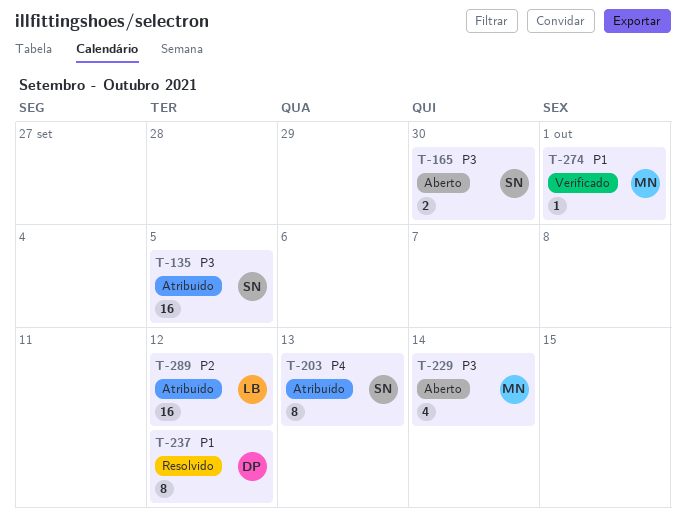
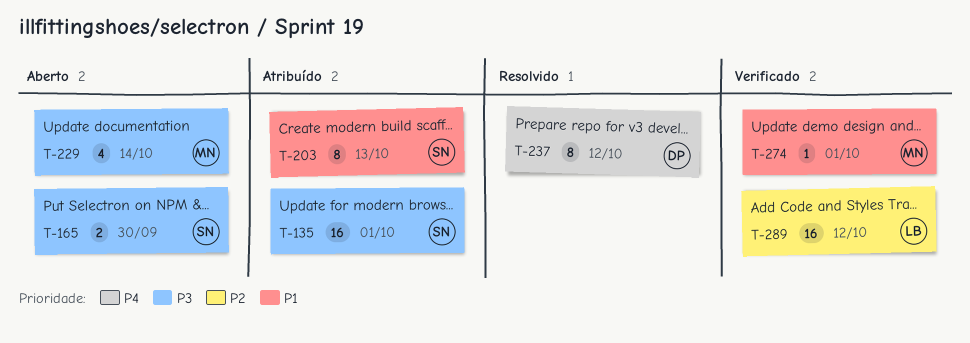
T-135, due: Oct 5 -> Oct 1
T-203, priority: P4 -> P1
T-237, priority: P1 -> P4
T-289, status: Atribuído -> Verificado

